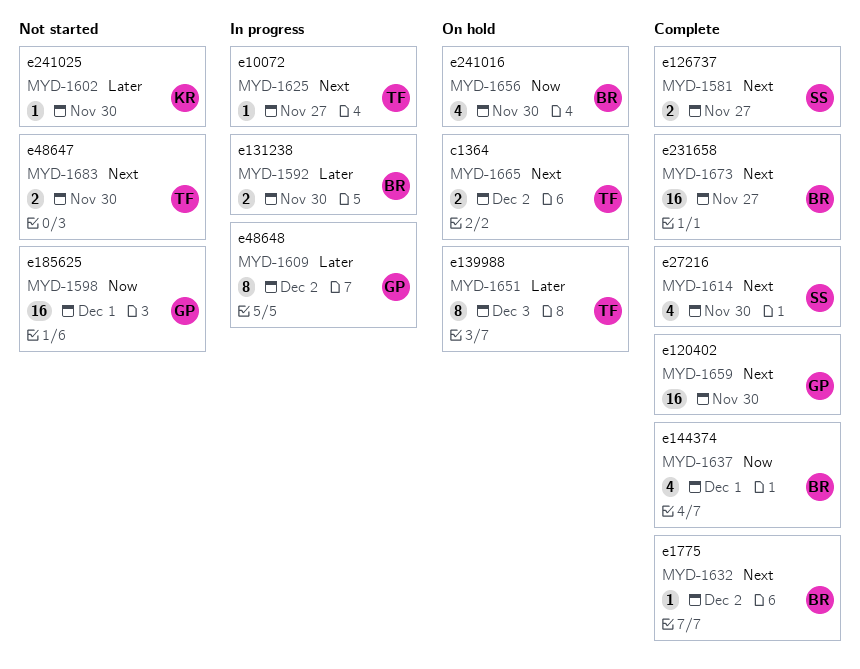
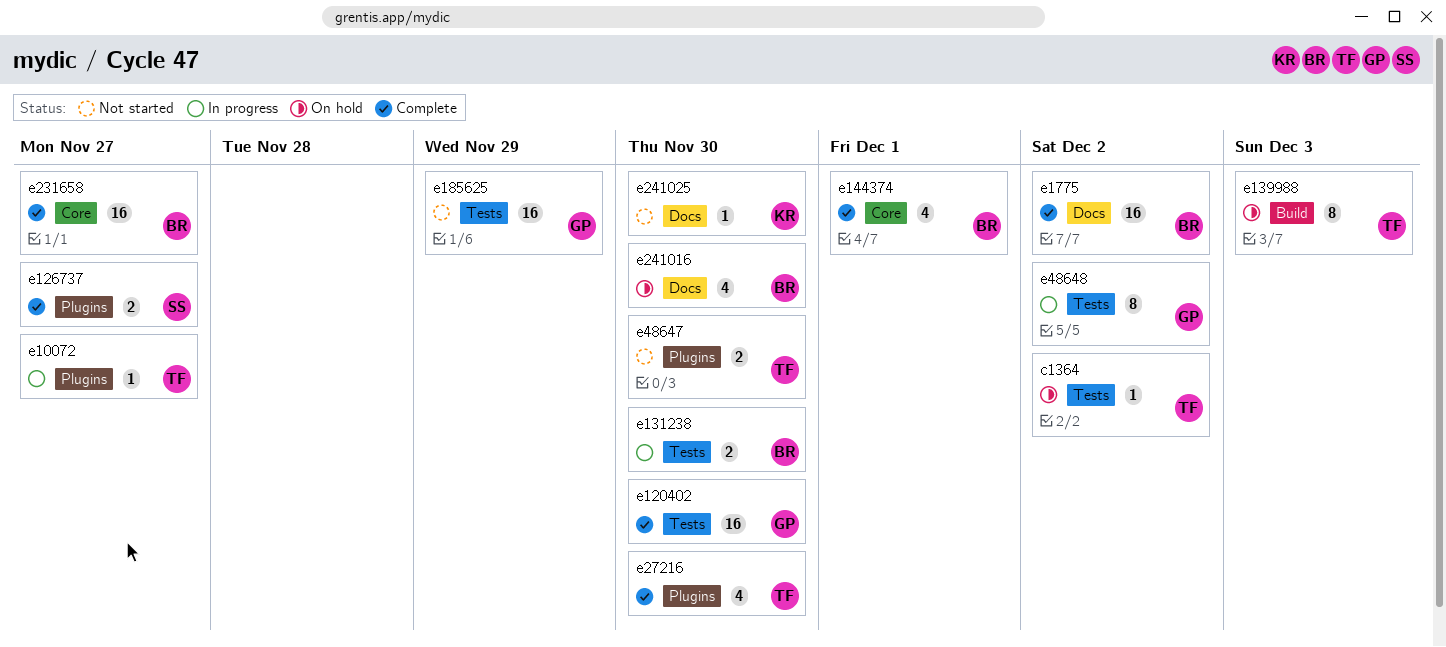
c1364, estimate: 2 -> 1
e1775, estimate: 1 -> 16
e185625, due: Dec 1 -> Nov 29
e27216, owner: SS -> TF

